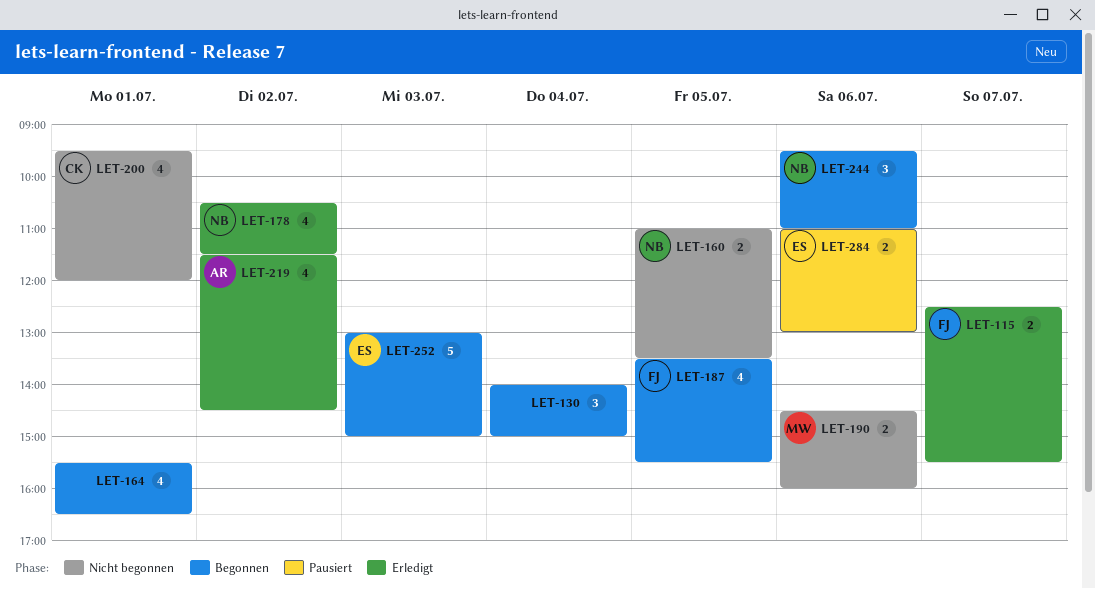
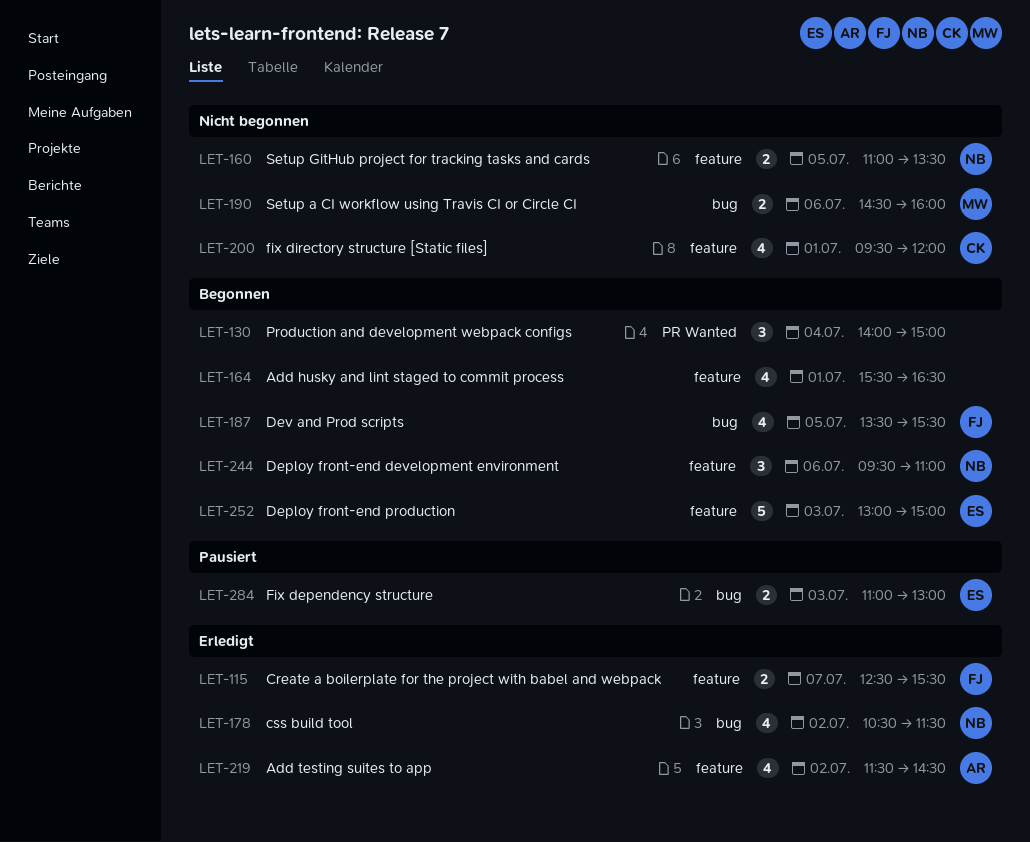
LET-284, day: Jul 6 -> Jul 3

